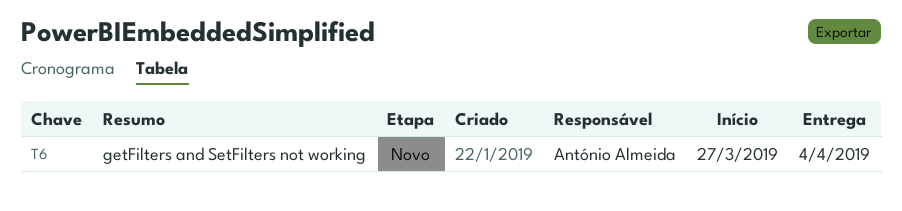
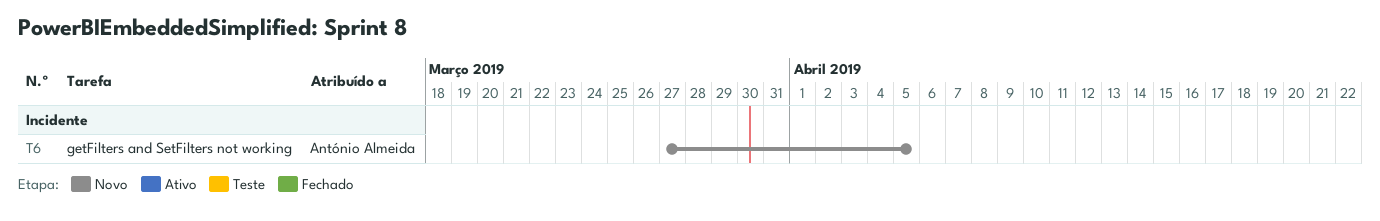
T6, due: Apr 4 -> Apr 5

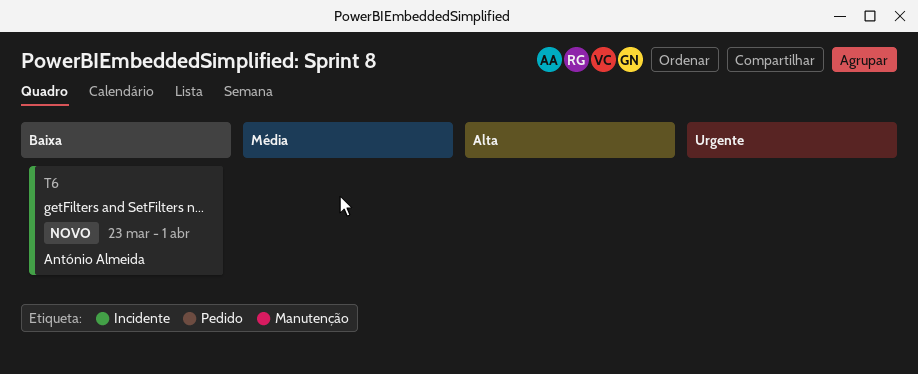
T6, start: Mar 27 -> Mar 23
T6, due: Apr 5 -> Apr 1

